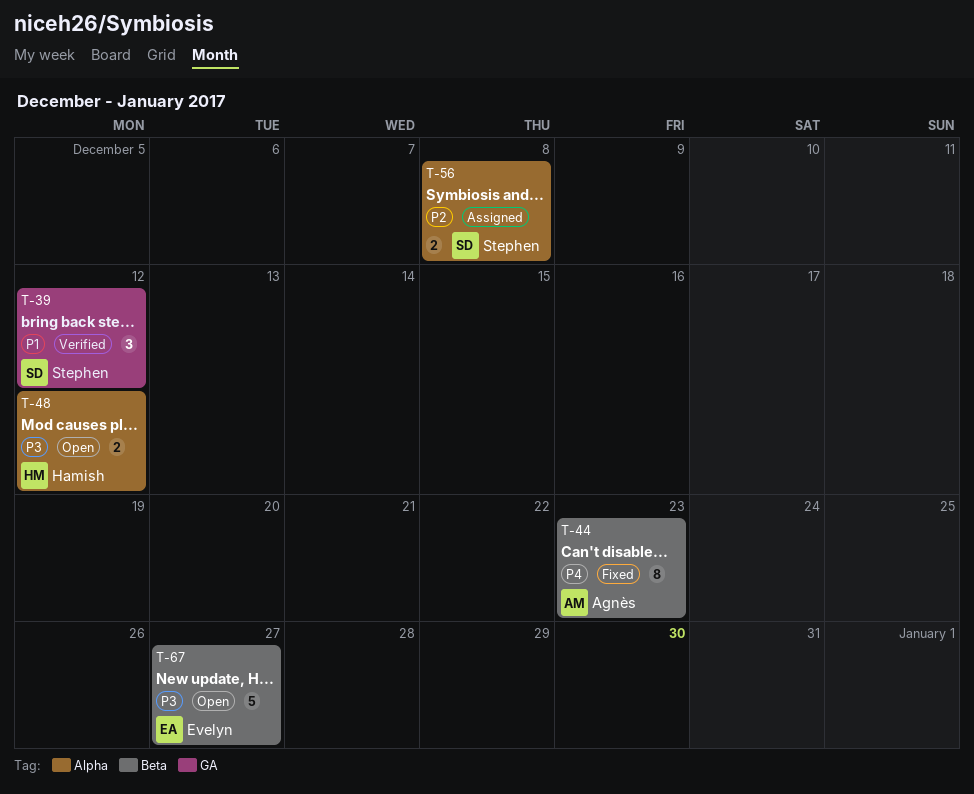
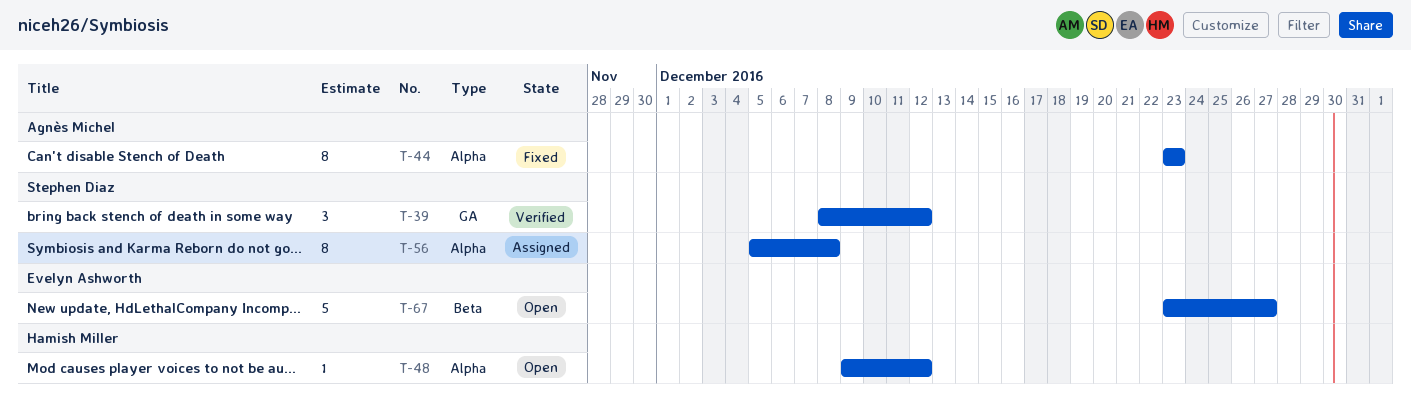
T-44, label: Beta -> Alpha
T-48, estimate: 2 -> 1
T-56, estimate: 2 -> 8

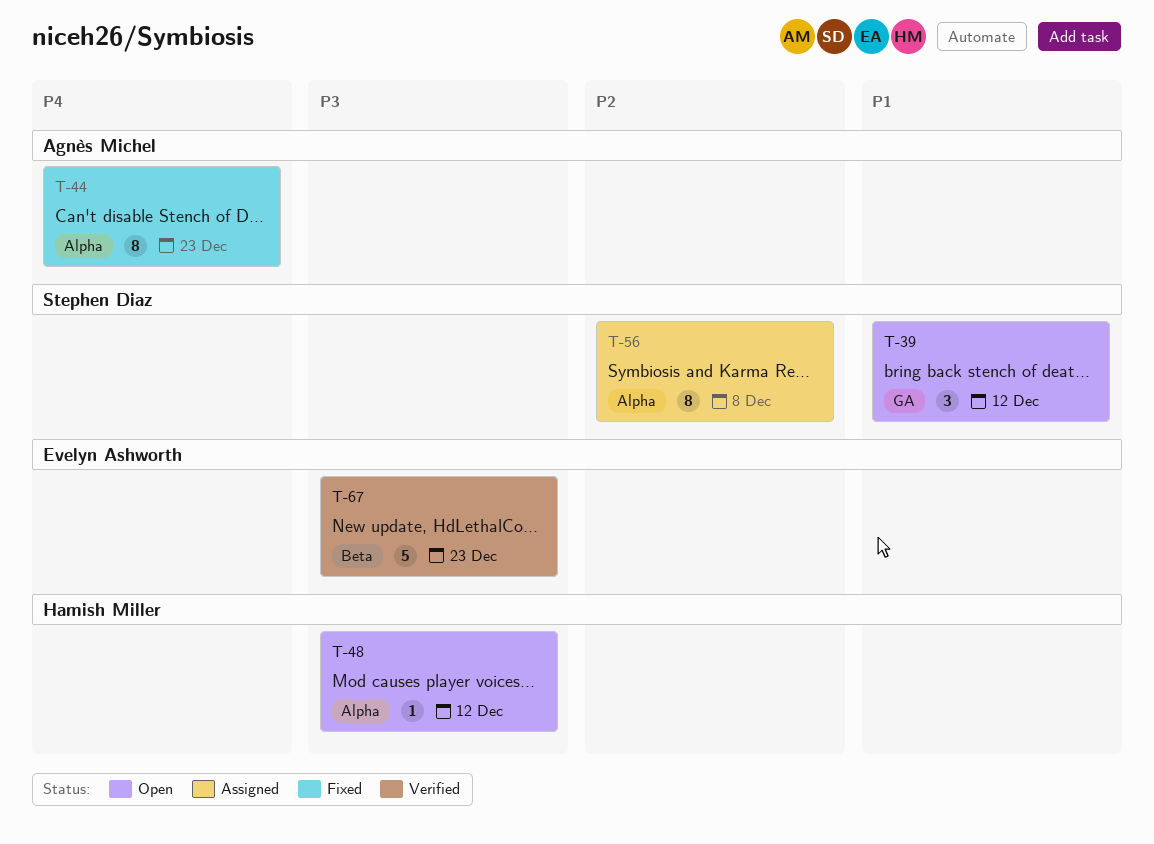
T-39, status: Verified -> Open
T-67, status: Open -> Verified
T-67, due: Dec 27 -> Dec 23

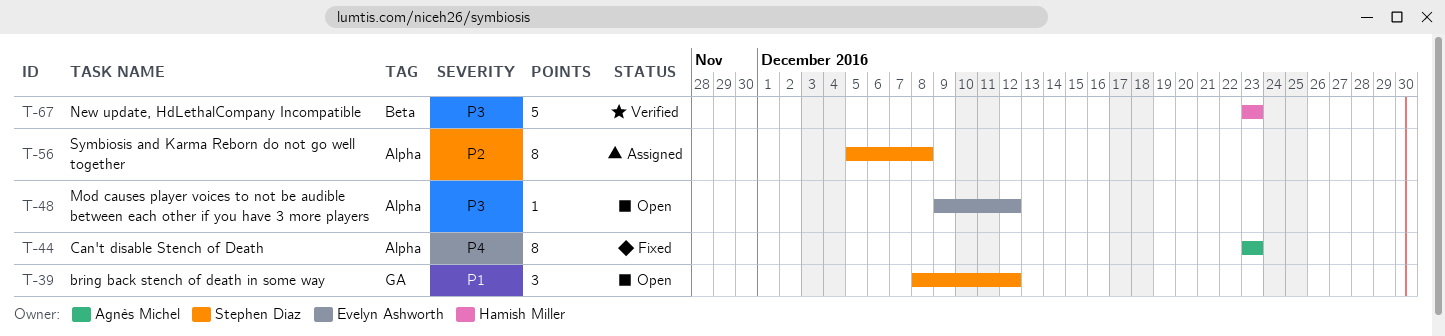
T-48, owner: Hamish Miller -> Evelyn Ashworth
T-67, owner: Evelyn Ashworth -> Hamish Miller

